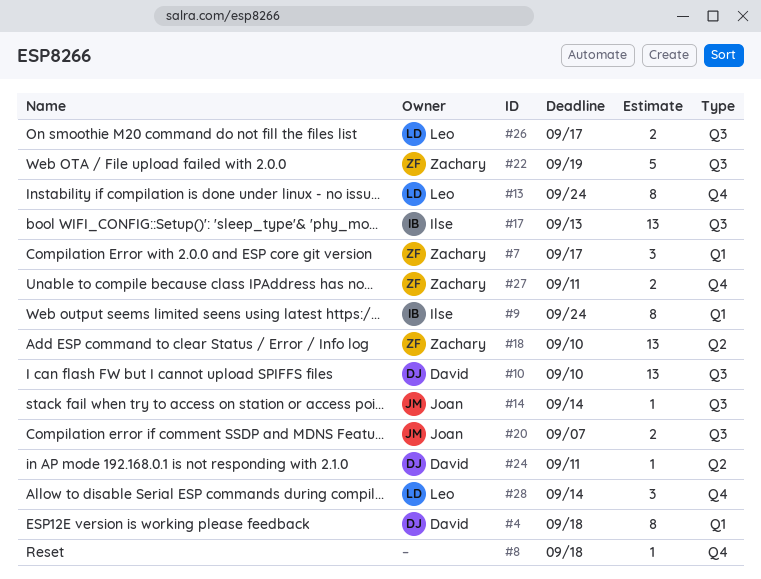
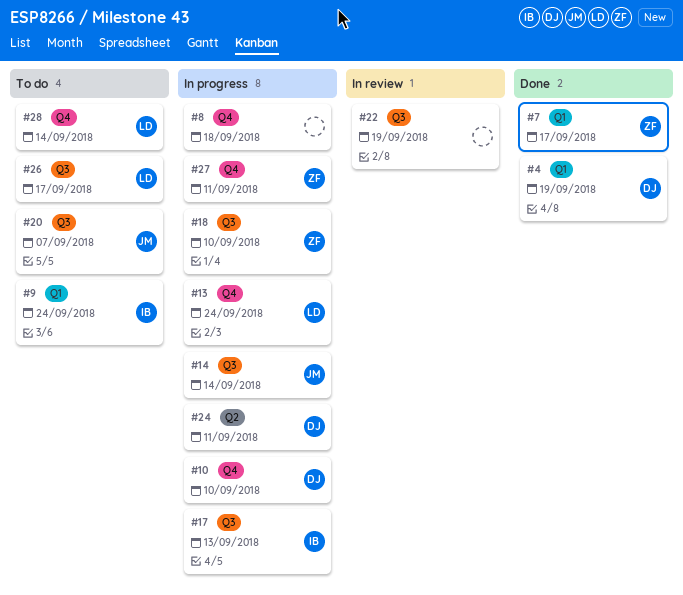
#4, due: Sep 18 -> Sep 19
#10, label: Q3 -> Q4
#18, label: Q2 -> Q3
#22, owner: Zachary -> none

